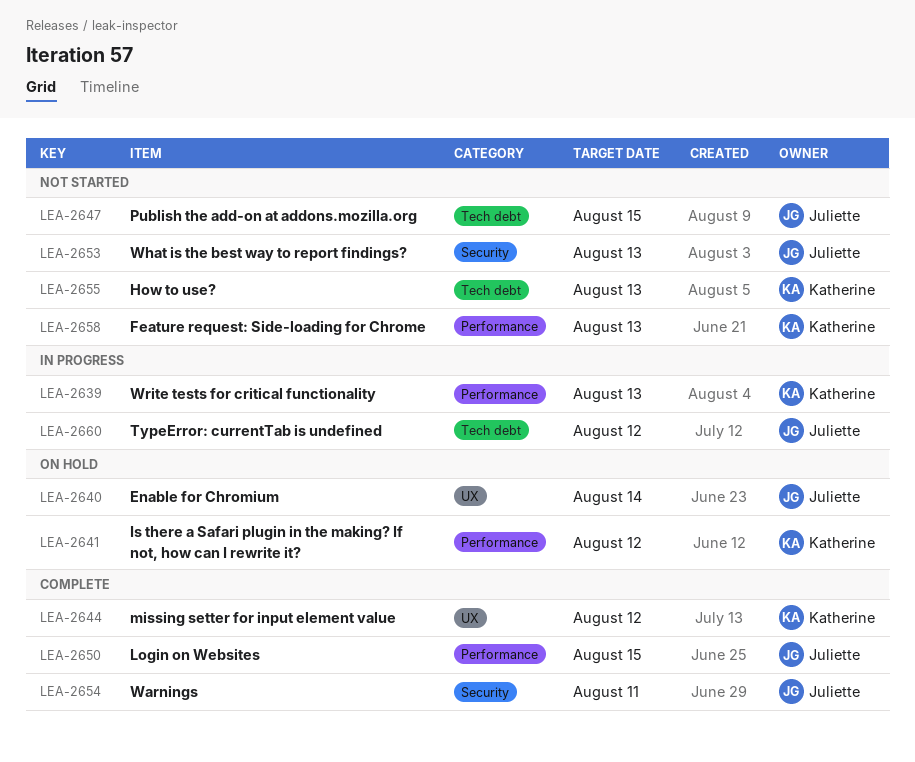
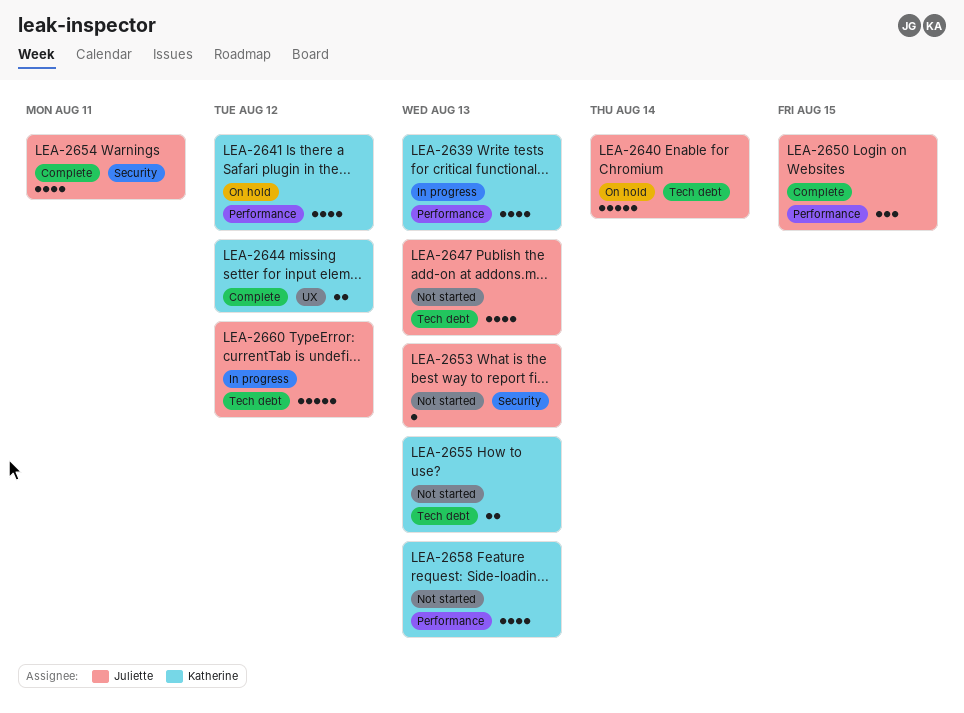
LEA-2640, label: UX -> Tech debt
LEA-2647, due: Aug 15 -> Aug 13

